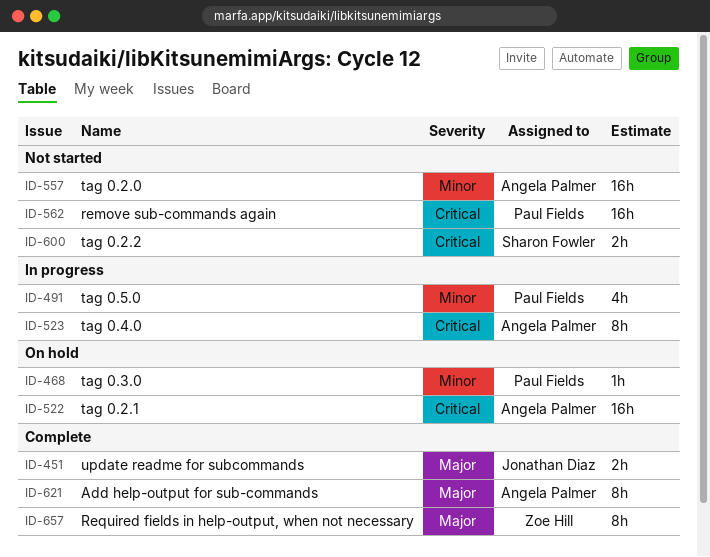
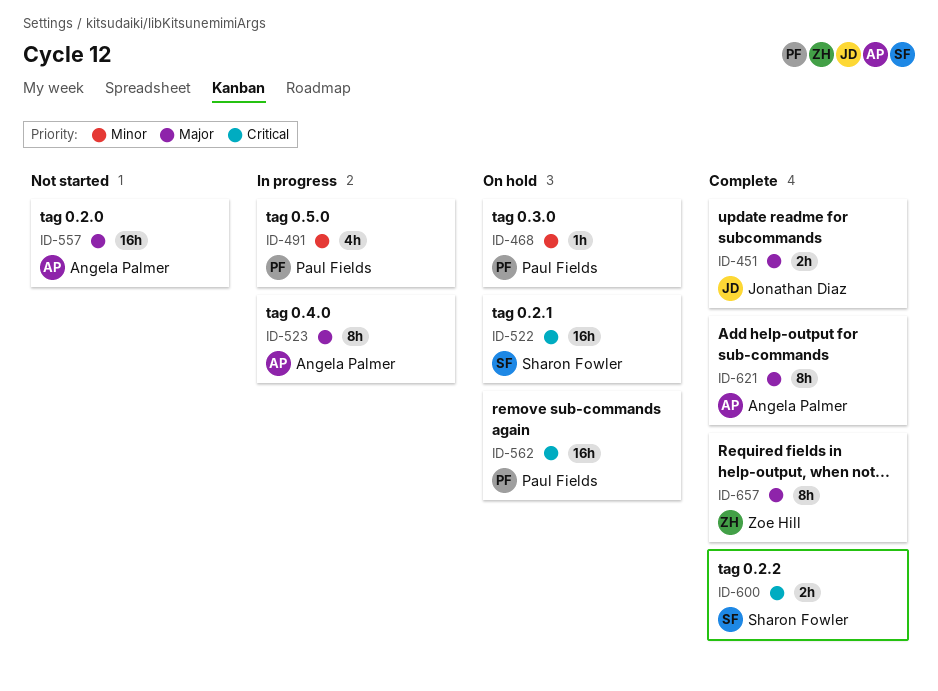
ID-522, owner: Angela Palmer -> Sharon Fowler
ID-523, priority: Critical -> Major
ID-557, priority: Minor -> Major
ID-562, status: Not started -> On hold
ID-600, status: Not started -> Complete

